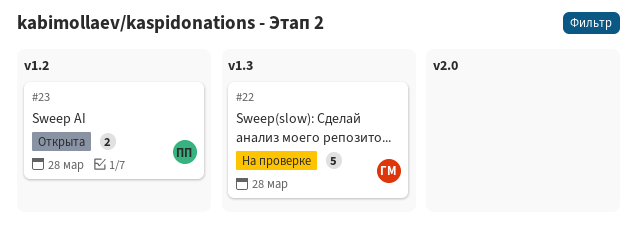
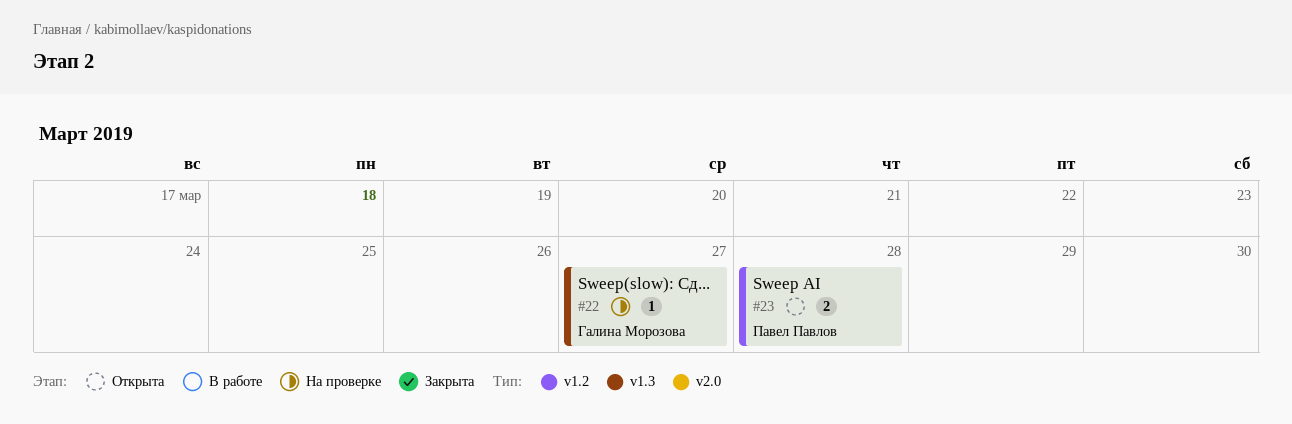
#22, estimate: 5 -> 1
#22, due: Mar 28 -> Mar 27

